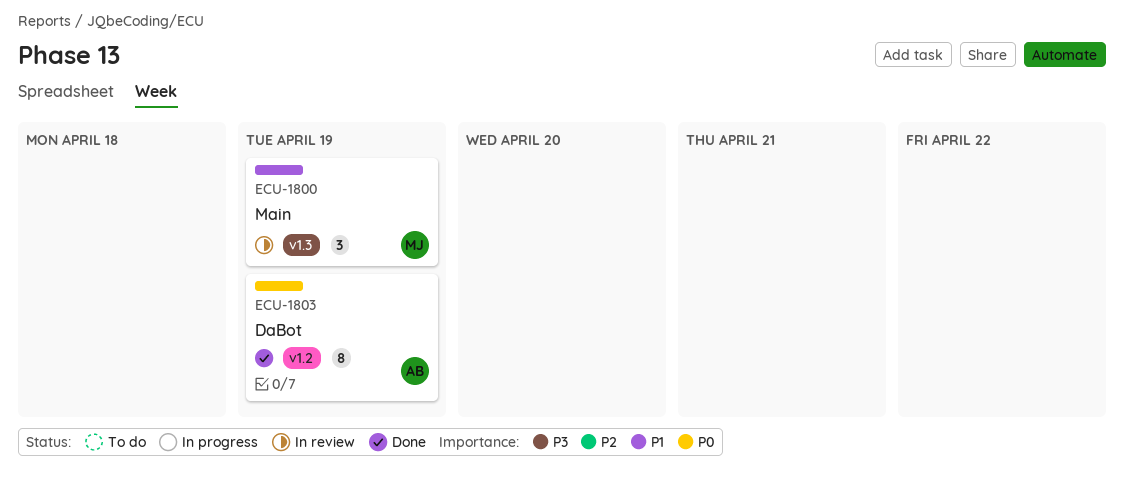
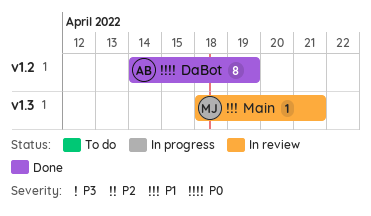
Main, estimate: 3 -> 1
Main, due: Apr 19 -> Apr 21

